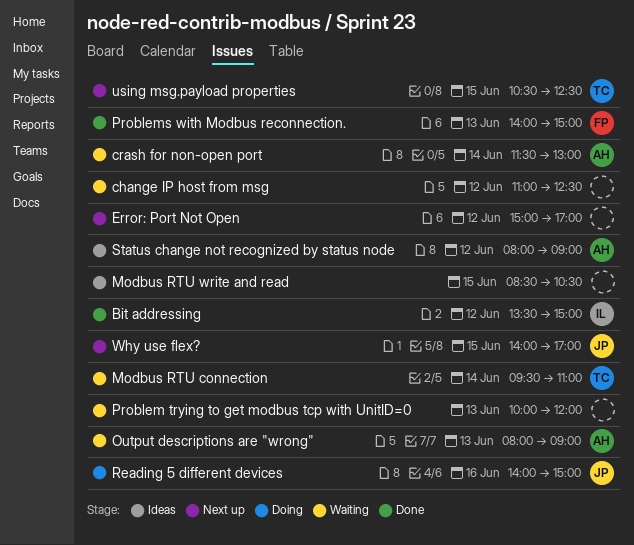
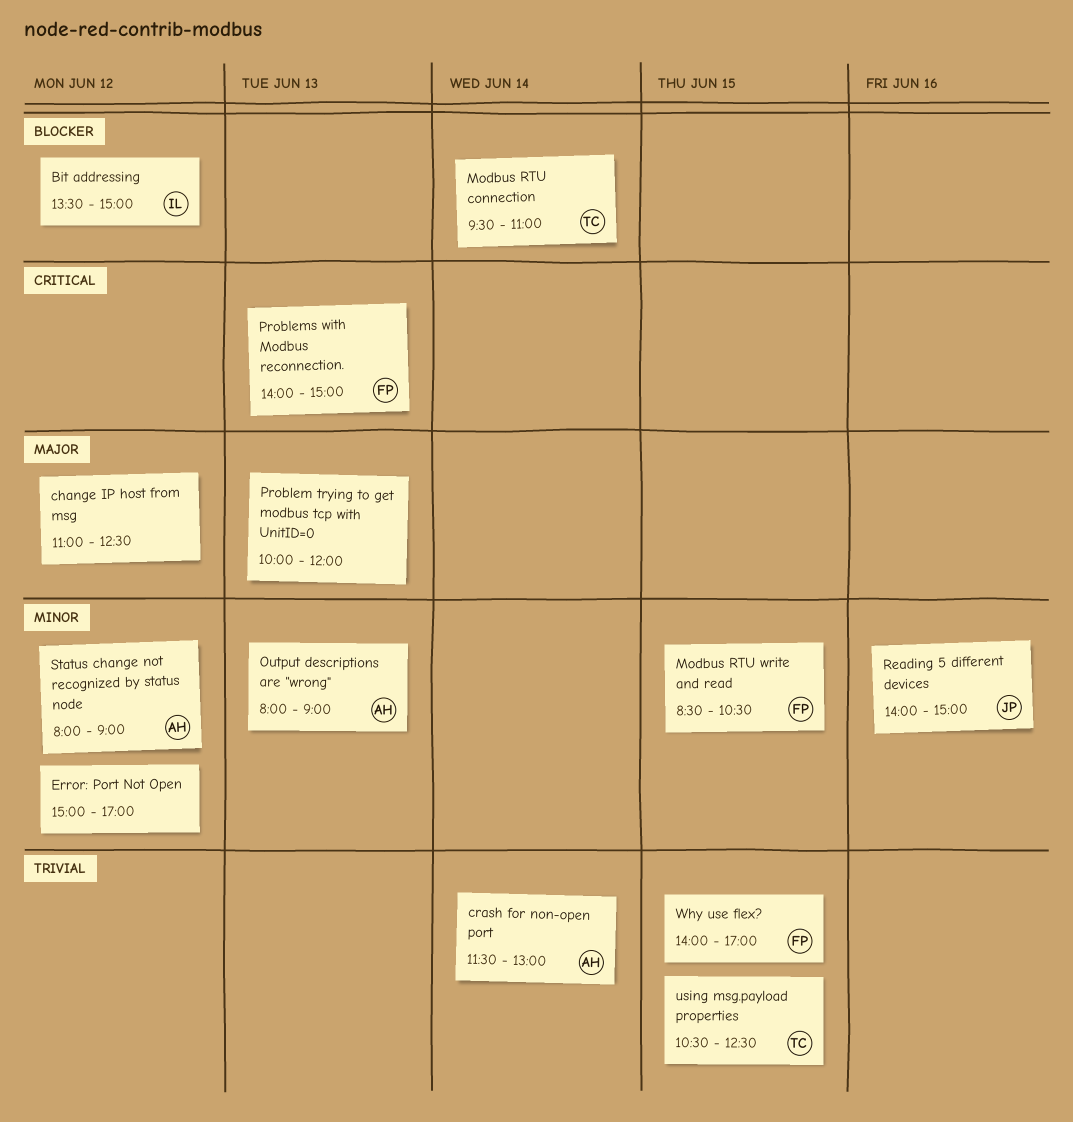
Modbus RTU write and read, owner: none -> FP
Why use flex?, owner: JP -> FP

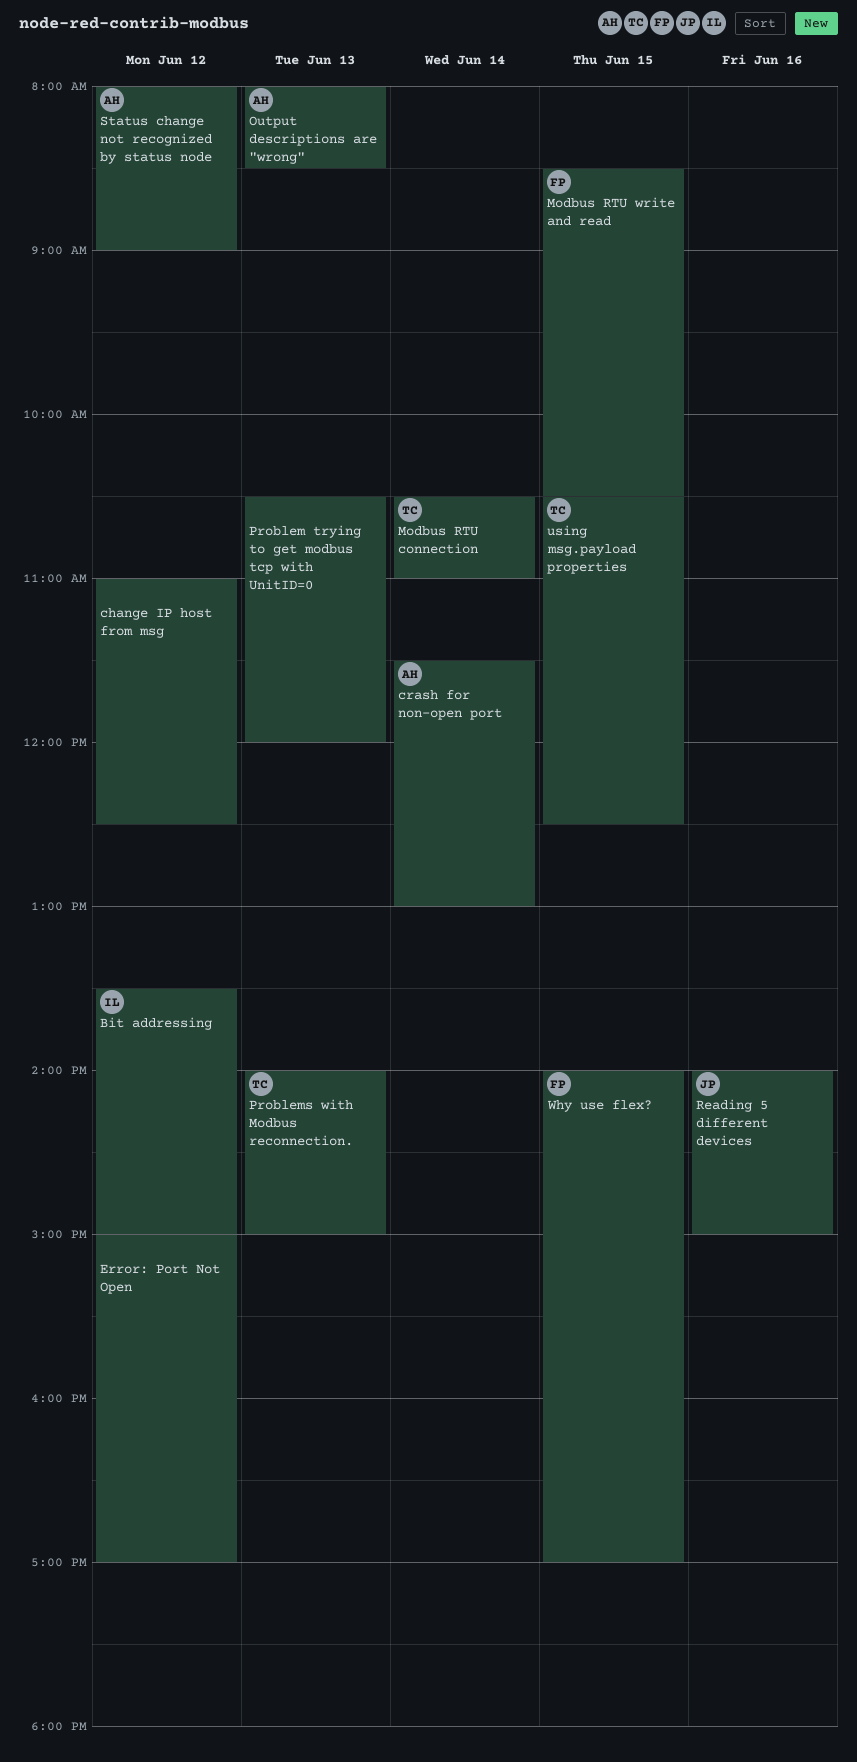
Modbus RTU connection, begins: 09:30 -> 10:30
Output descriptions are "wrong", ends: 09:00 -> 08:30
Problem trying to get modbus tcp with UnitID=0, begins: 10:00 -> 10:30
Problems with Modbus reconnection., owner: FP -> TC

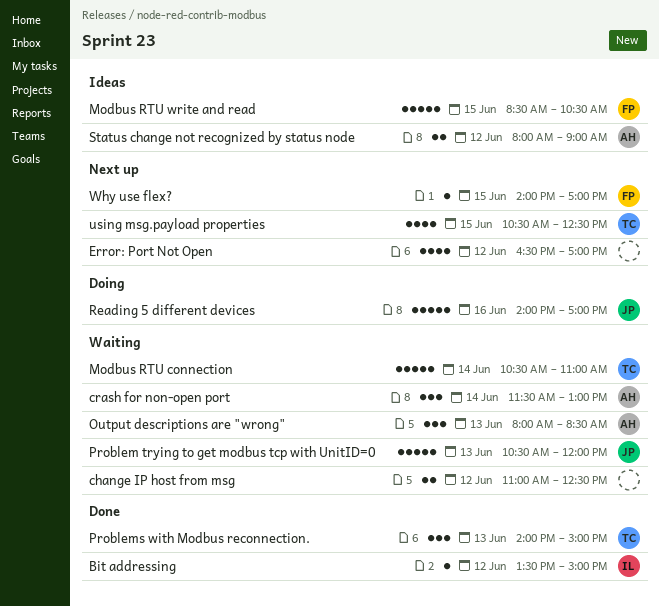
Error: Port Not Open, begins: 15:00 -> 16:30
Problem trying to get modbus tcp with UnitID=0, owner: none -> JP
Reading 5 different devices, ends: 15:00 -> 17:00

